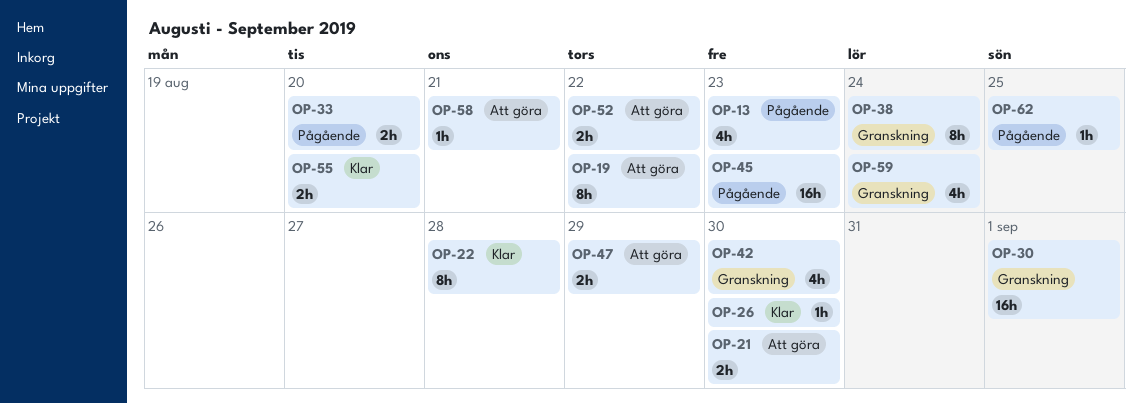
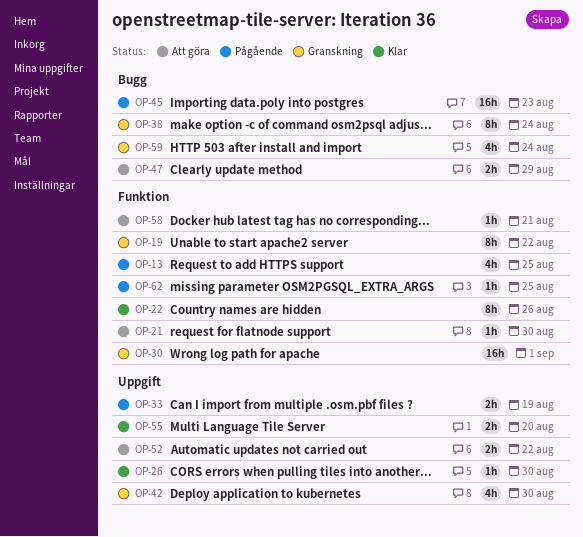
OP-13, due: Aug 23 -> Aug 25
OP-19, status: Att göra -> Granskning
OP-21, estimate: 2h -> 1h
OP-22, due: Aug 28 -> Aug 26
OP-33, due: Aug 20 -> Aug 19

